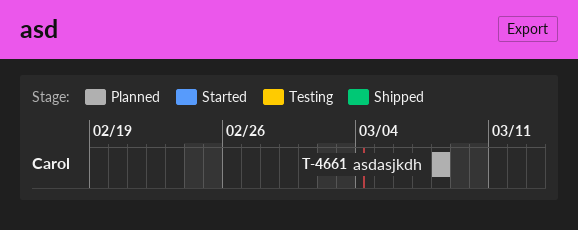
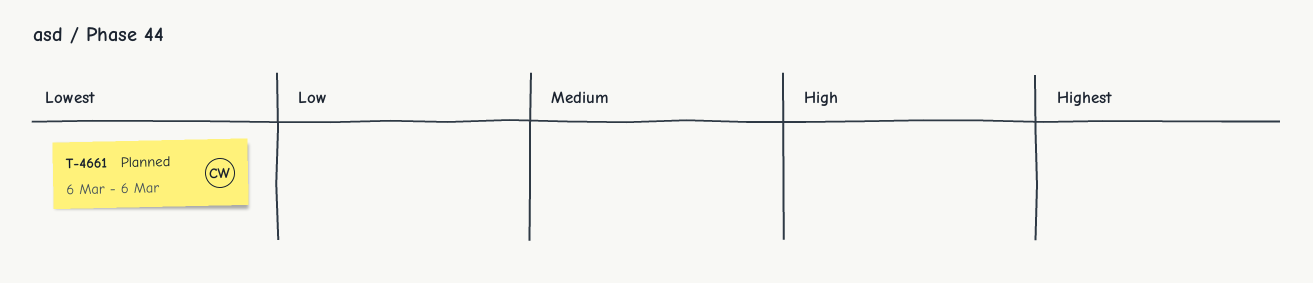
T-4661, start: Mar 8 -> Mar 6
T-4661, due: Mar 8 -> Mar 6

